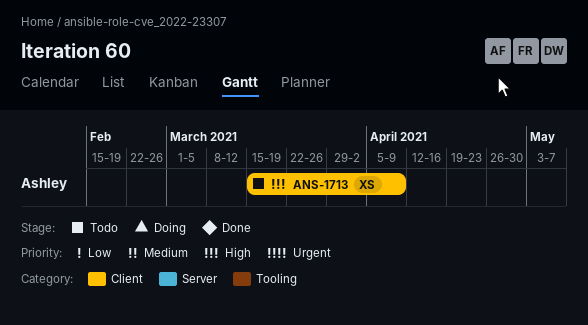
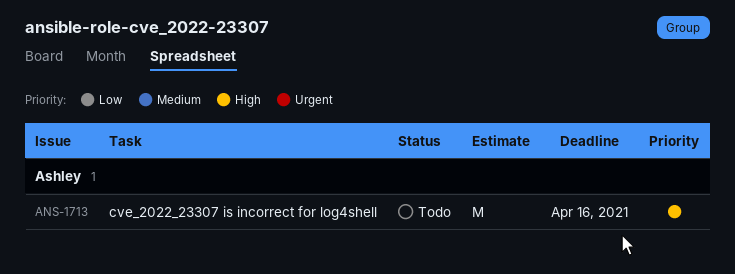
ANS-1713, estimate: XS -> M
ANS-1713, due: Apr 9 -> Apr 16

